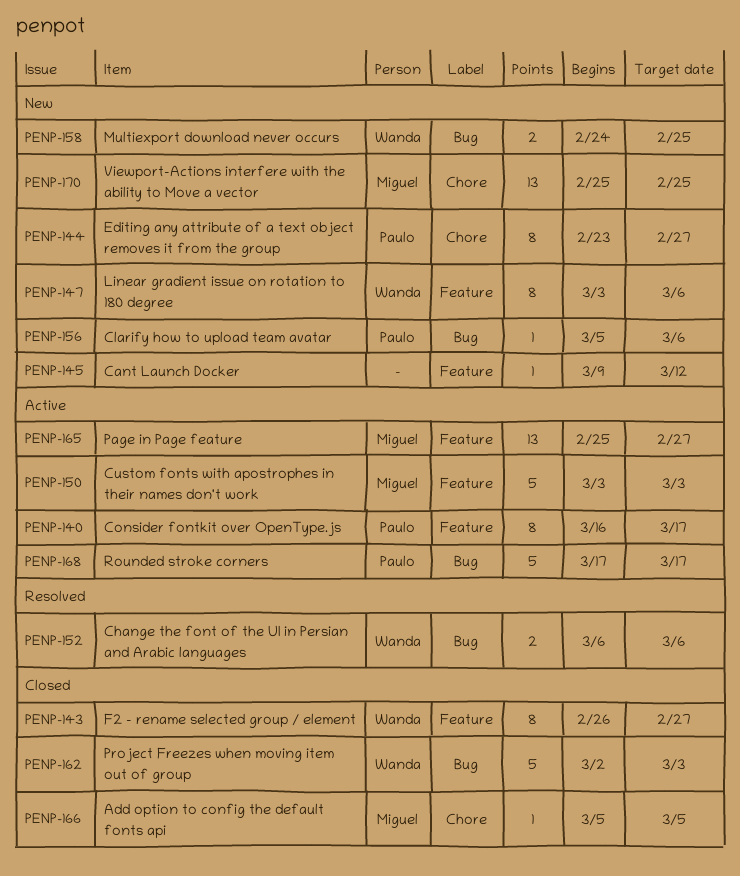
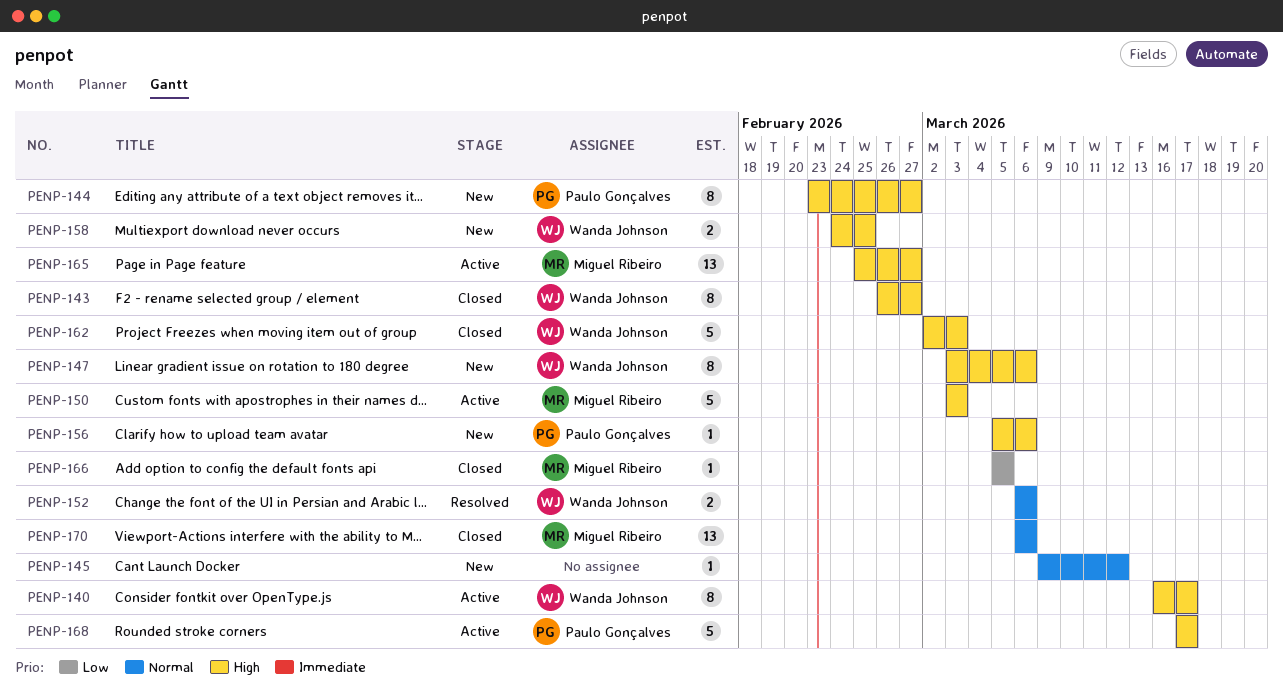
PENP-140, owner: Paulo Gonçalves -> Wanda Johnson
PENP-170, status: New -> Closed
PENP-170, start: Feb 25 -> Mar 6
PENP-170, due: Feb 25 -> Mar 6

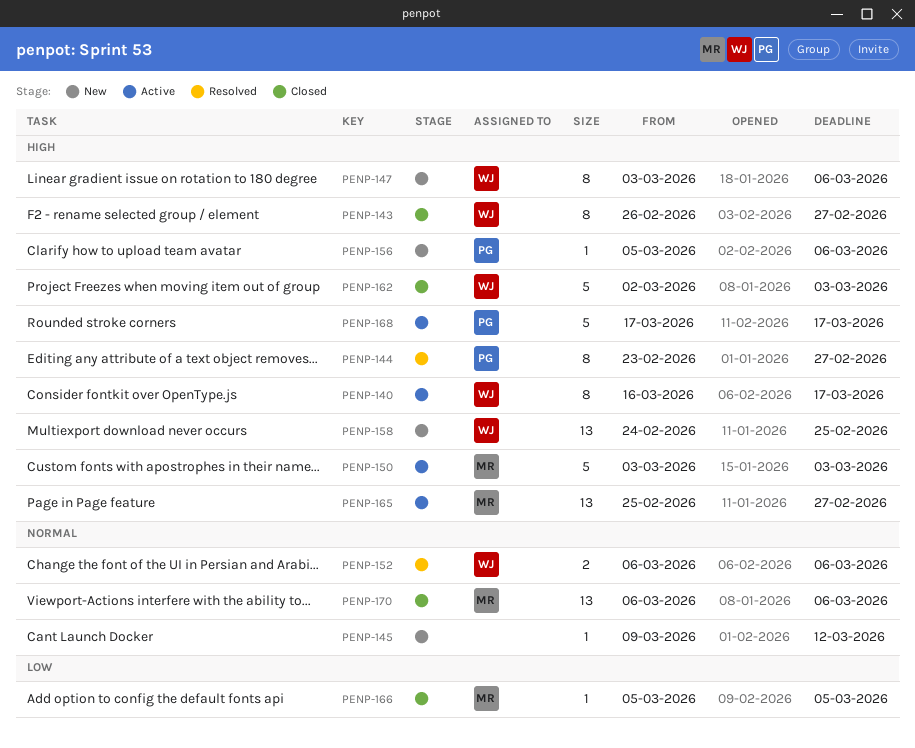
PENP-144, status: New -> Resolved
PENP-158, estimate: 2 -> 13

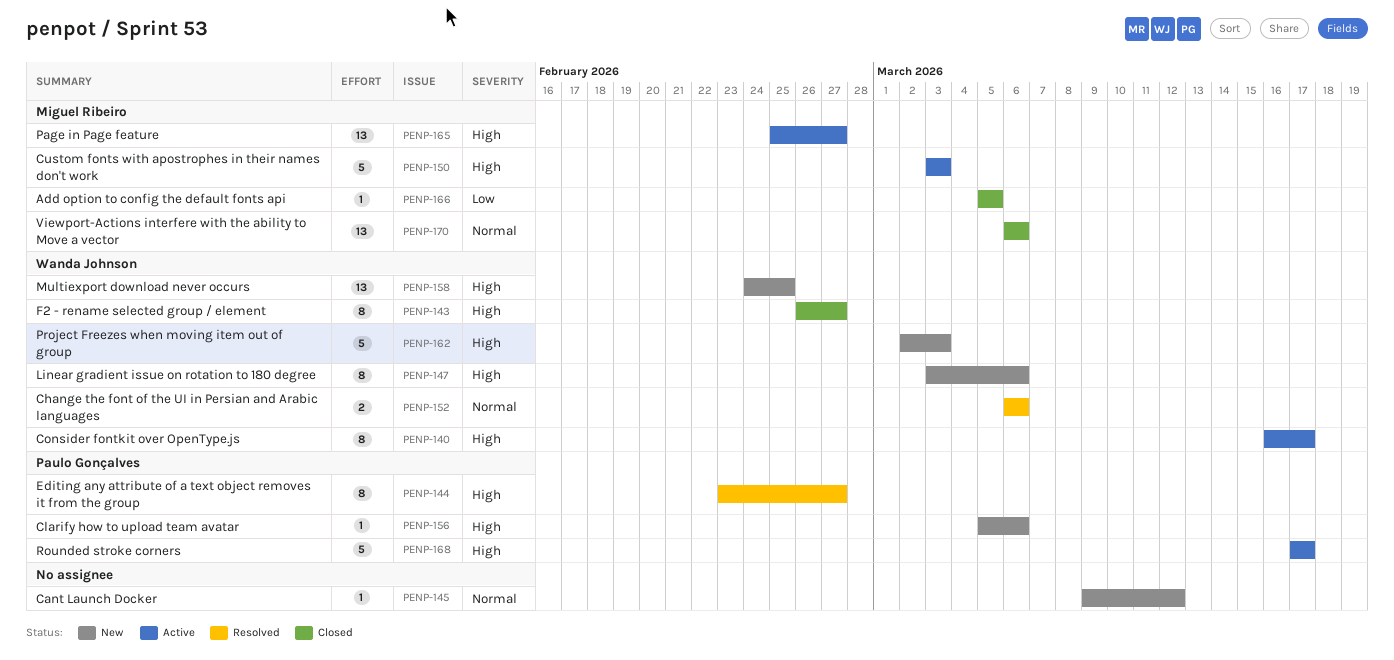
PENP-162, status: Closed -> New

